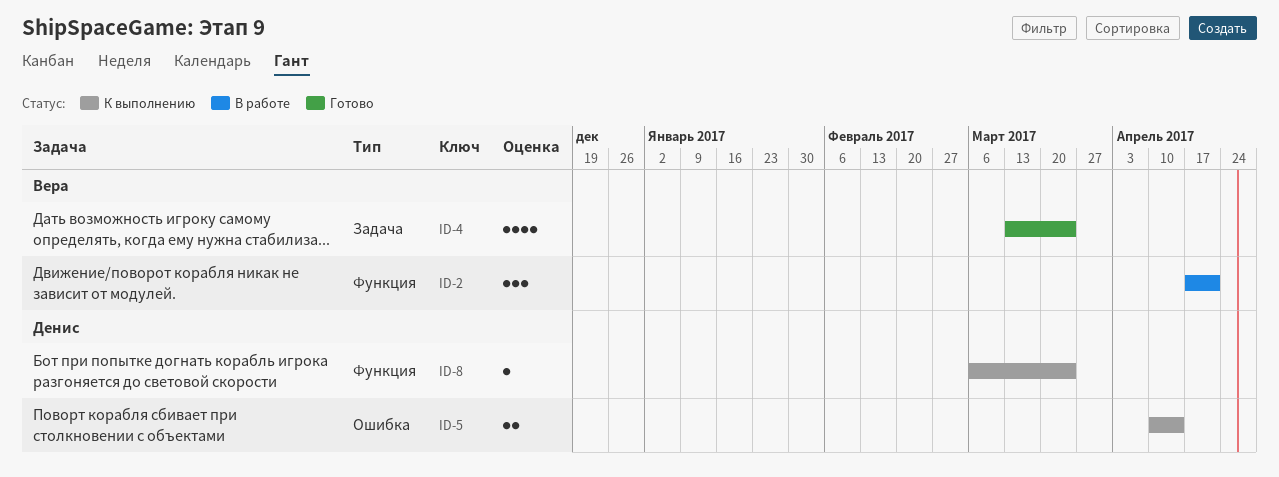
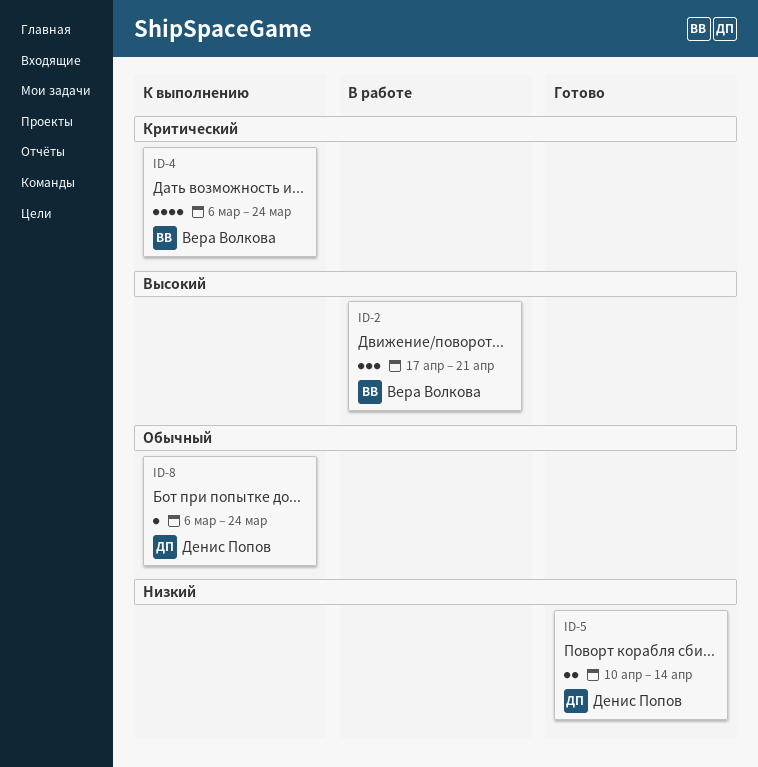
ID-4, status: Готово -> К выполнению
ID-4, start: Mar 13 -> Mar 6
ID-5, status: К выполнению -> Готово

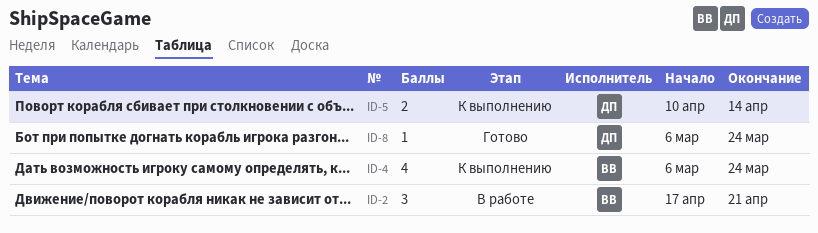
ID-5, status: Готово -> К выполнению
ID-8, status: К выполнению -> Готово

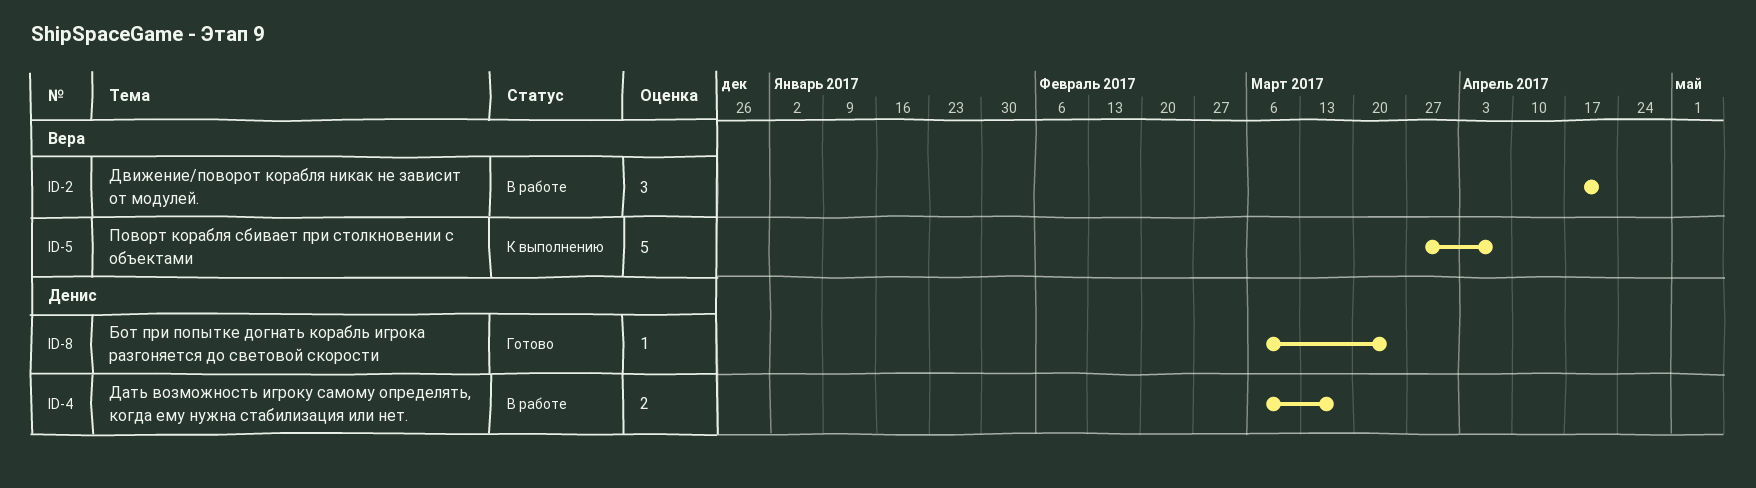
ID-4, status: К выполнению -> В работе
ID-4, owner: Вера -> Денис
ID-4, estimate: 4 -> 2
ID-4, due: Mar 24 -> Mar 17
ID-5, owner: Денис -> Вера
ID-5, estimate: 2 -> 5
ID-5, start: Apr 10 -> Mar 27
ID-5, due: Apr 14 -> Apr 7

